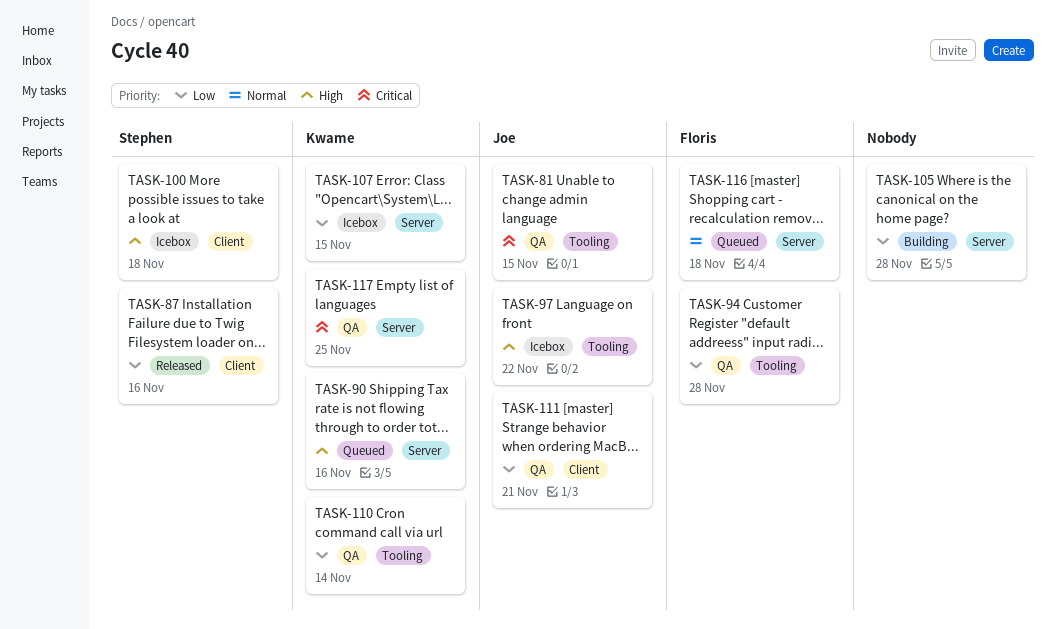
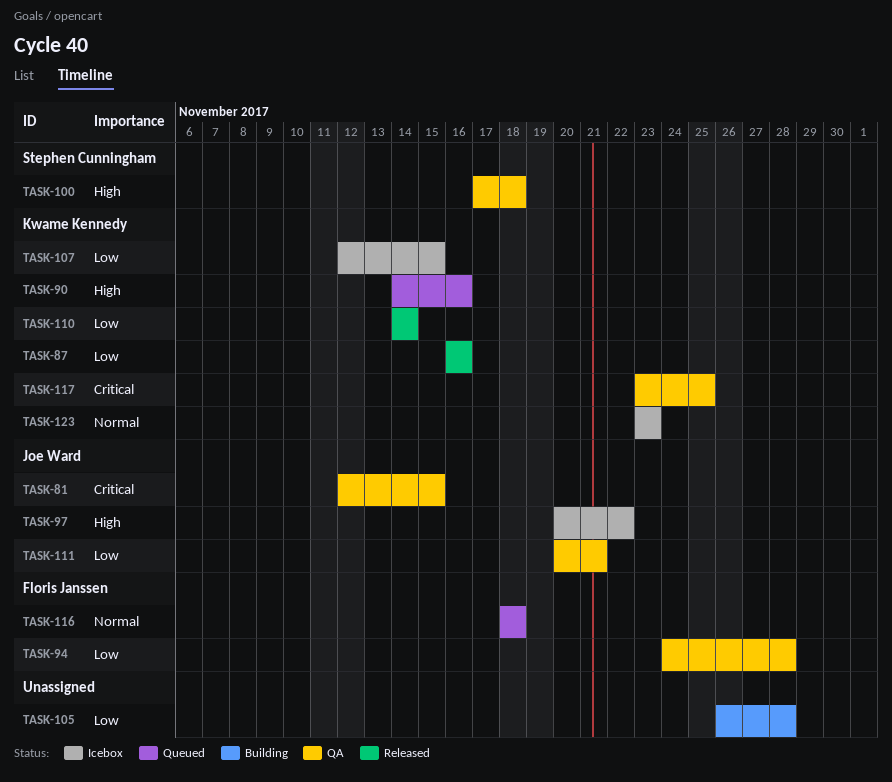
TASK-87, owner: Stephen Cunningham -> Kwame Kennedy
TASK-100, status: Icebox -> QA
TASK-110, status: QA -> Released
TASK-123: none -> present

